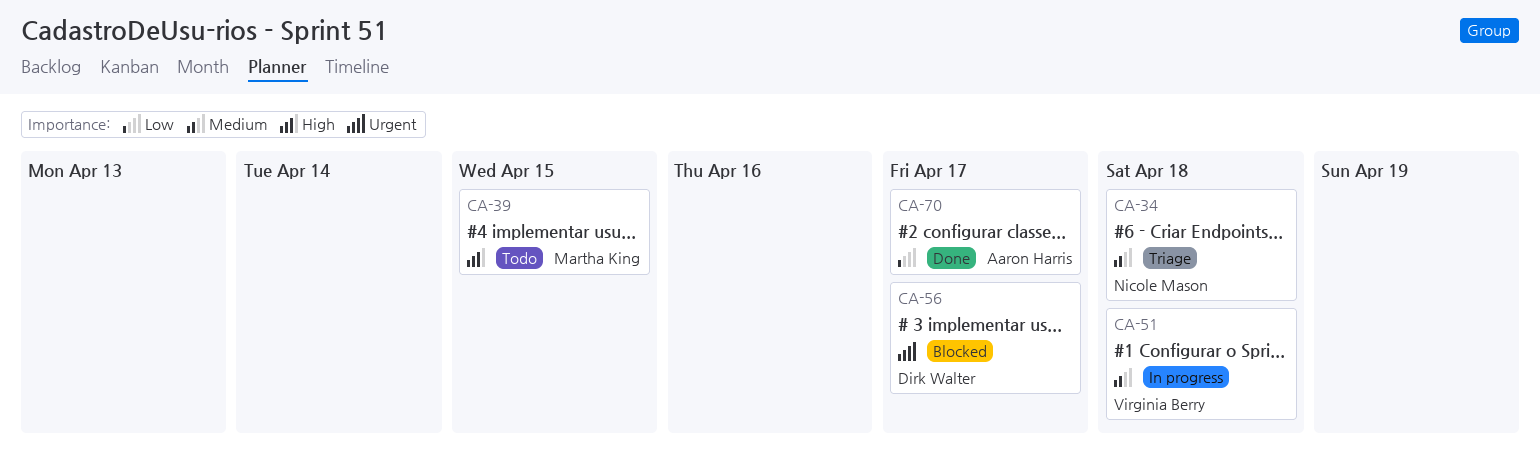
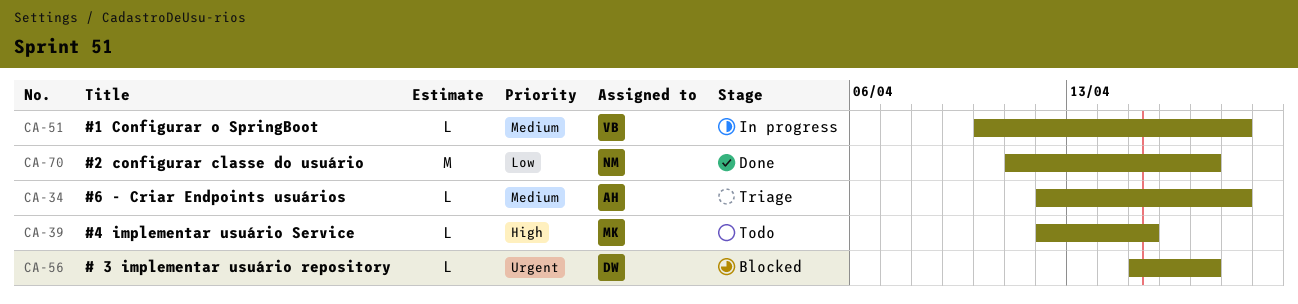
CA-34, owner: Nicole Mason -> Aaron Harris
CA-70, owner: Aaron Harris -> Nicole Mason

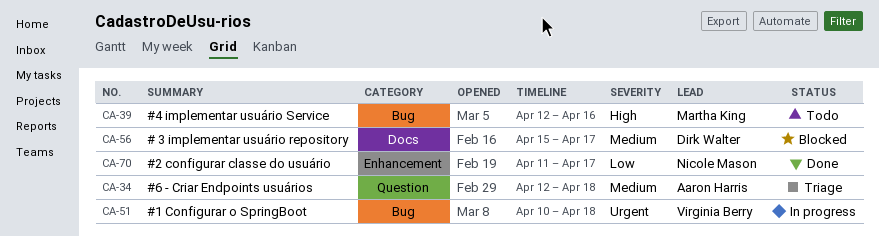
CA-39, due: Apr 15 -> Apr 16
CA-51, priority: Medium -> Urgent
CA-56, priority: Urgent -> Medium

